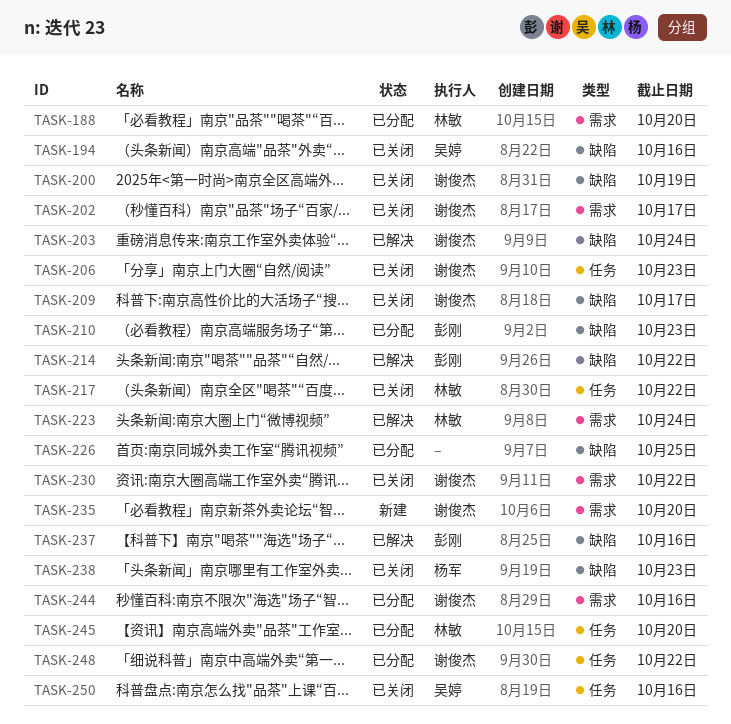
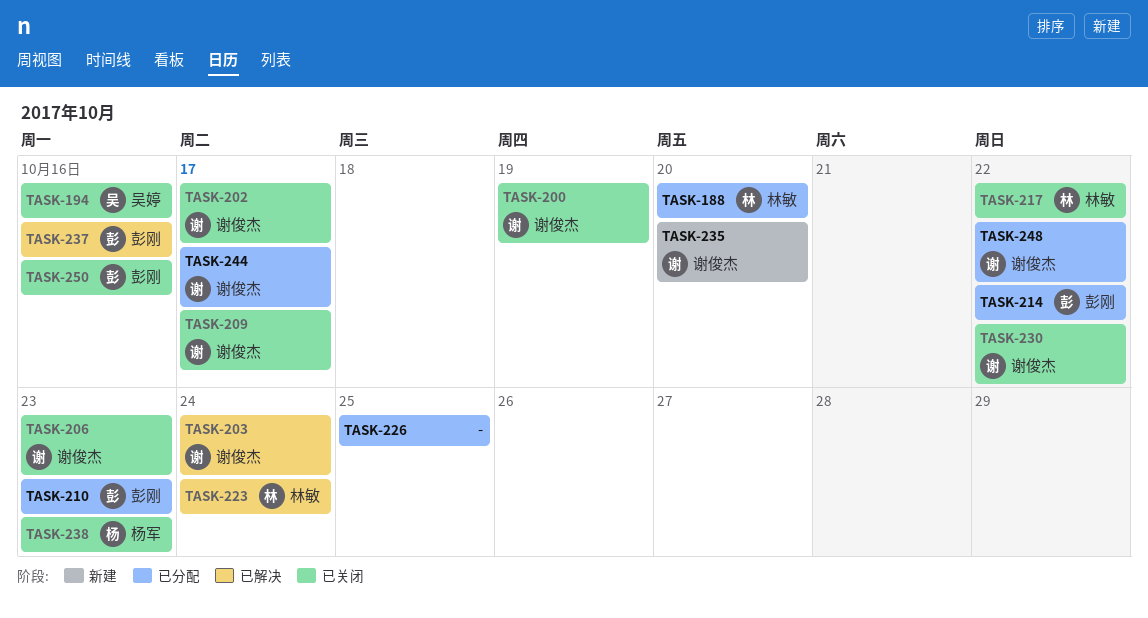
TASK-214, status: 已解决 -> 已分配
TASK-244, due: Oct 16 -> Oct 17
TASK-245: present -> none
TASK-250, owner: 吴婷 -> 彭刚

